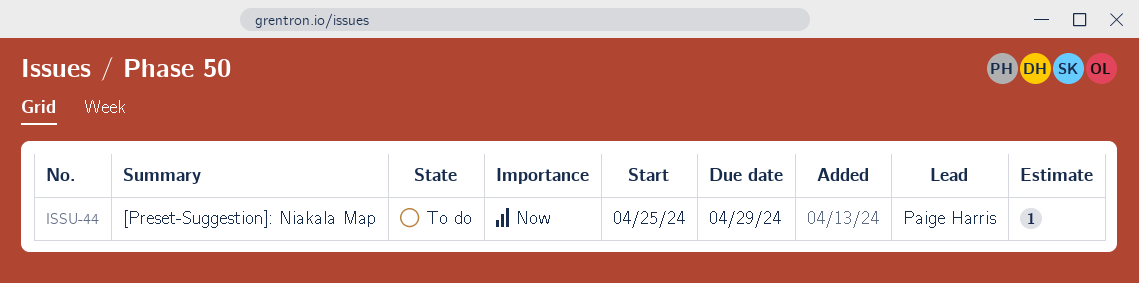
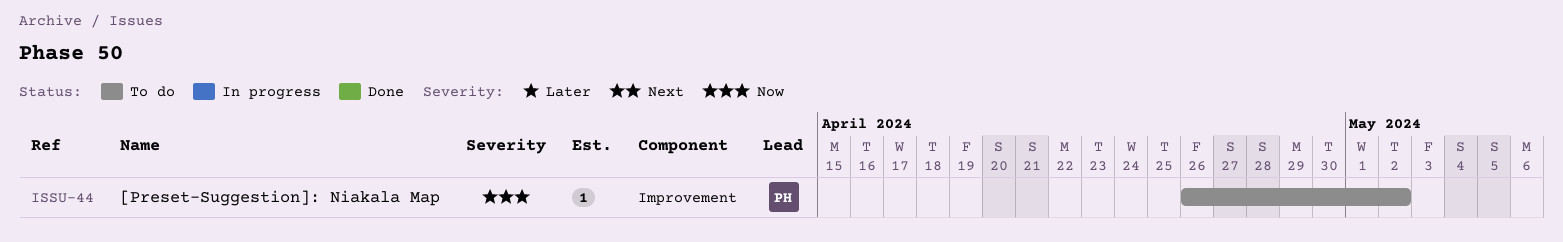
ISSU-44, start: Apr 25 -> Apr 26
ISSU-44, due: Apr 29 -> May 2

